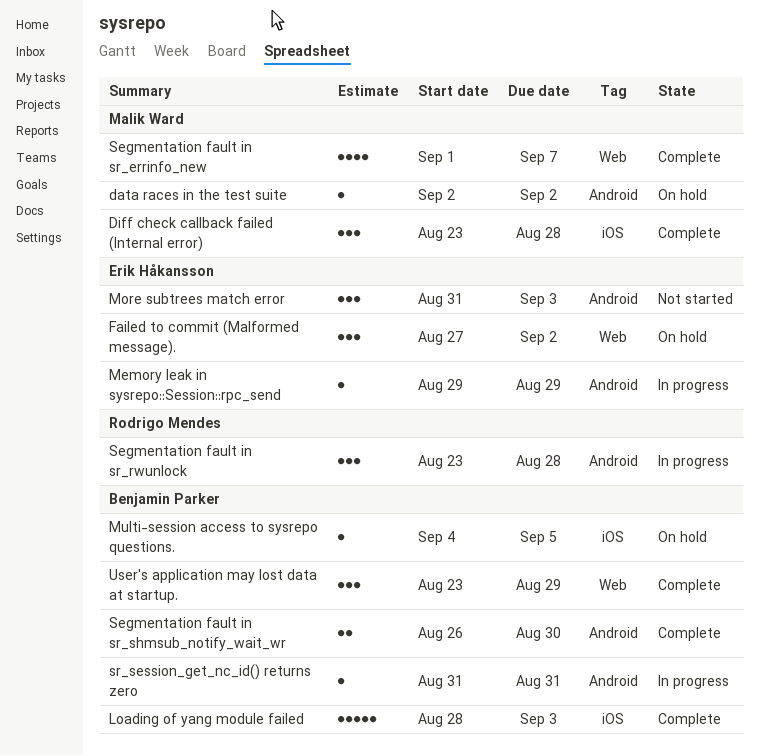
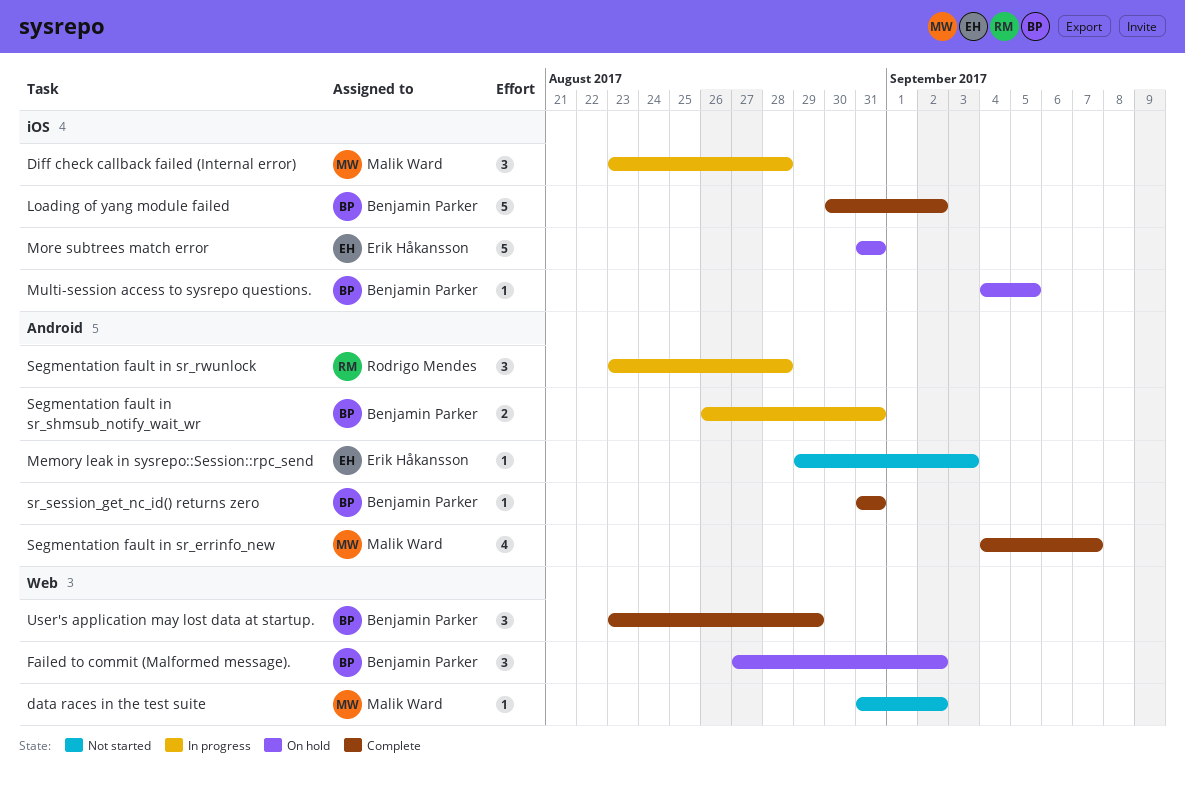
data races in the test suite, status: On hold -> Not started
data races in the test suite, label: Android -> Web
data races in the test suite, start: Sep 2 -> Aug 31
Diff check callback failed (Internal error), status: Complete -> In progress
Failed to commit (Malformed message)., owner: Erik Håkansson -> Benjamin Parker
Loading of yang module failed, start: Aug 28 -> Aug 30
Loading of yang module failed, due: Sep 3 -> Sep 2
Memory leak in sysrepo::Session::rpc_send, status: In progress -> Not started
Memory leak in sysrepo::Session::rpc_send, due: Aug 29 -> Sep 3
More subtrees match error, status: Not started -> On hold
More subtrees match error, label: Android -> iOS
More subtrees match error, estimate: 3 -> 5
More subtrees match error, due: Sep 3 -> Aug 31
Segmentation fault in sr_errinfo_new, label: Web -> Android
Segmentation fault in sr_errinfo_new, start: Sep 1 -> Sep 4
Segmentation fault in sr_shmsub_notify_wait_wr, status: Complete -> In progress
Segmentation fault in sr_shmsub_notify_wait_wr, due: Aug 30 -> Aug 31
sr_session_get_nc_id() returns zero, status: In progress -> Complete

